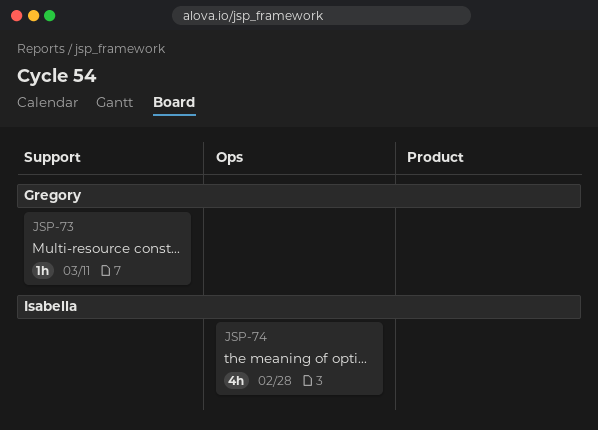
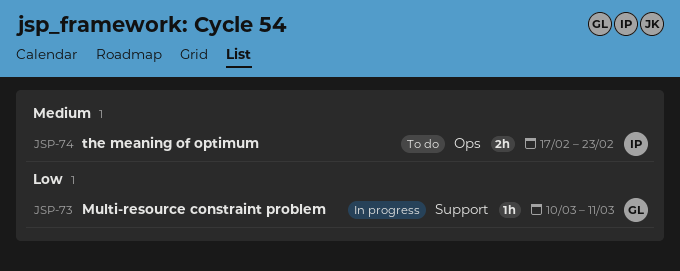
JSP-74, estimate: 4h -> 2h
JSP-74, due: Feb 28 -> Feb 23

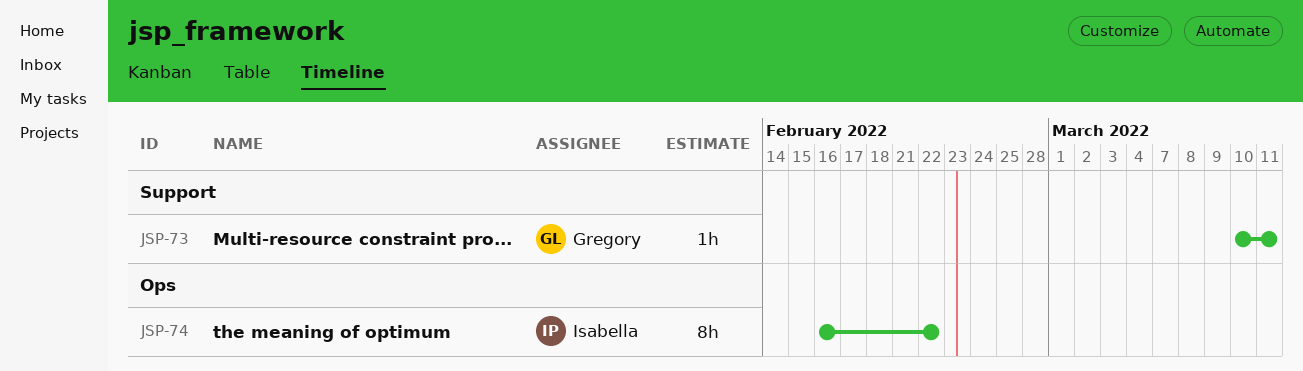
JSP-74, estimate: 2h -> 8h
JSP-74, start: Feb 17 -> Feb 16
JSP-74, due: Feb 23 -> Feb 22

